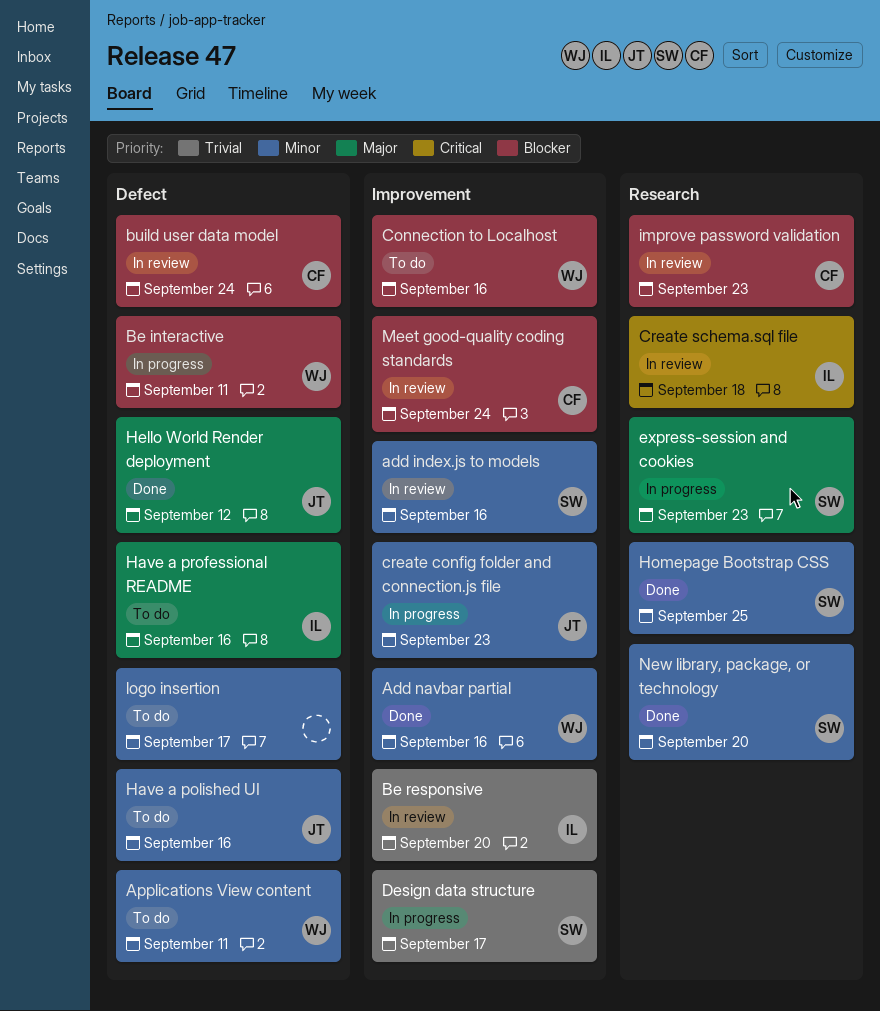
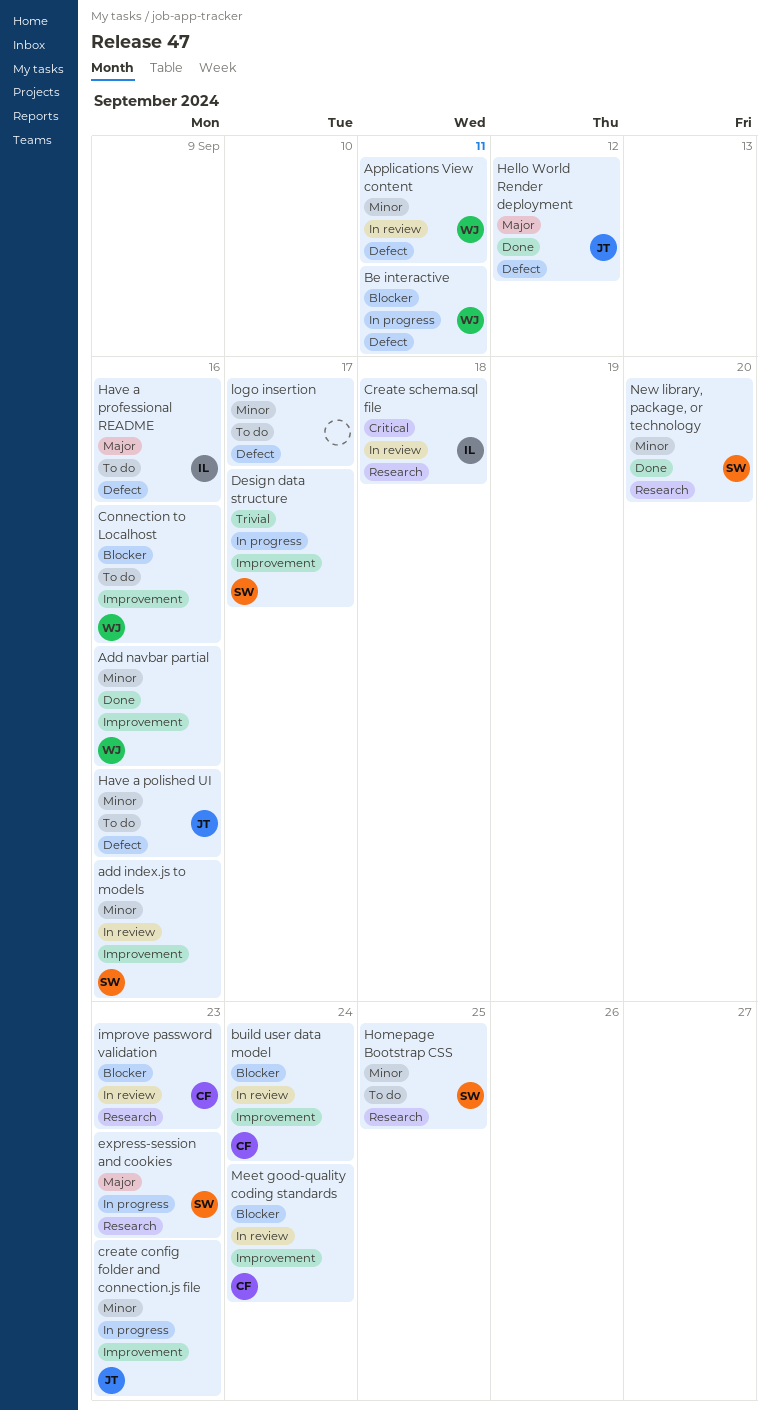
Applications View content, status: To do -> In review
Be responsive: present -> none
build user data model, label: Defect -> Improvement
Homepage Bootstrap CSS, status: Done -> To do

